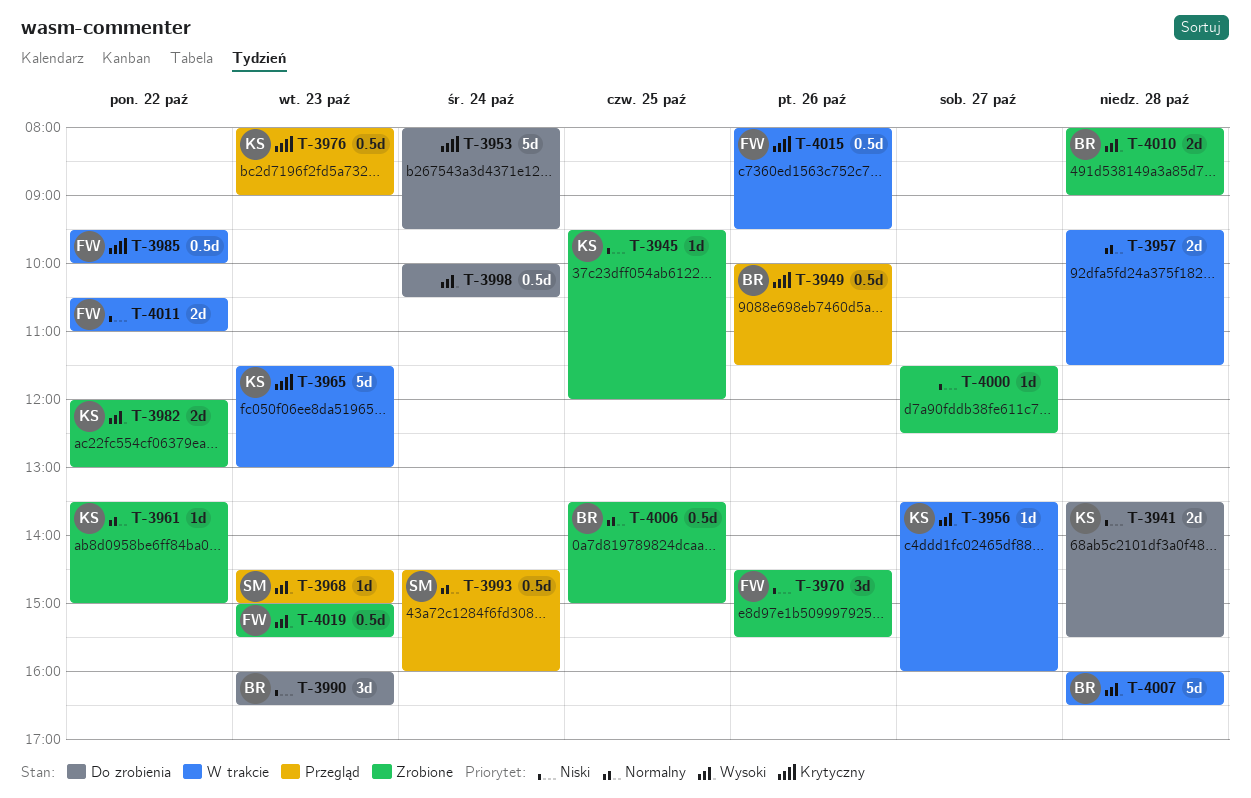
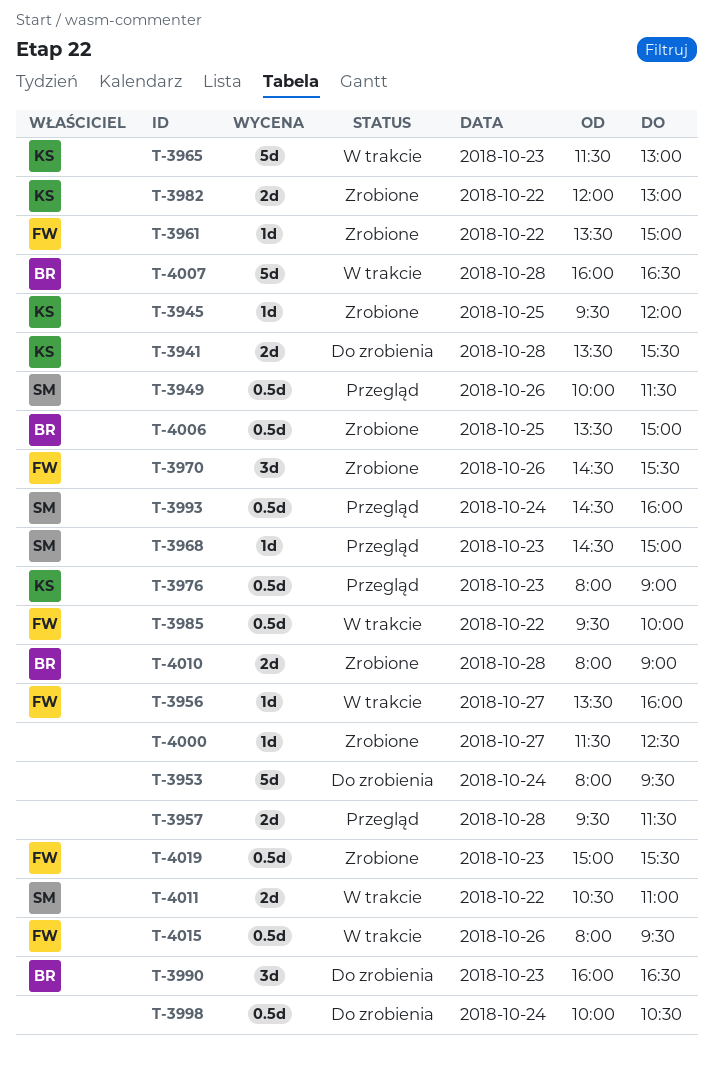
T-3949, owner: BR -> SM
T-3956, owner: KS -> FW
T-3957, status: W trakcie -> Przegląd
T-3961, owner: KS -> FW
T-4011, owner: FW -> SM

